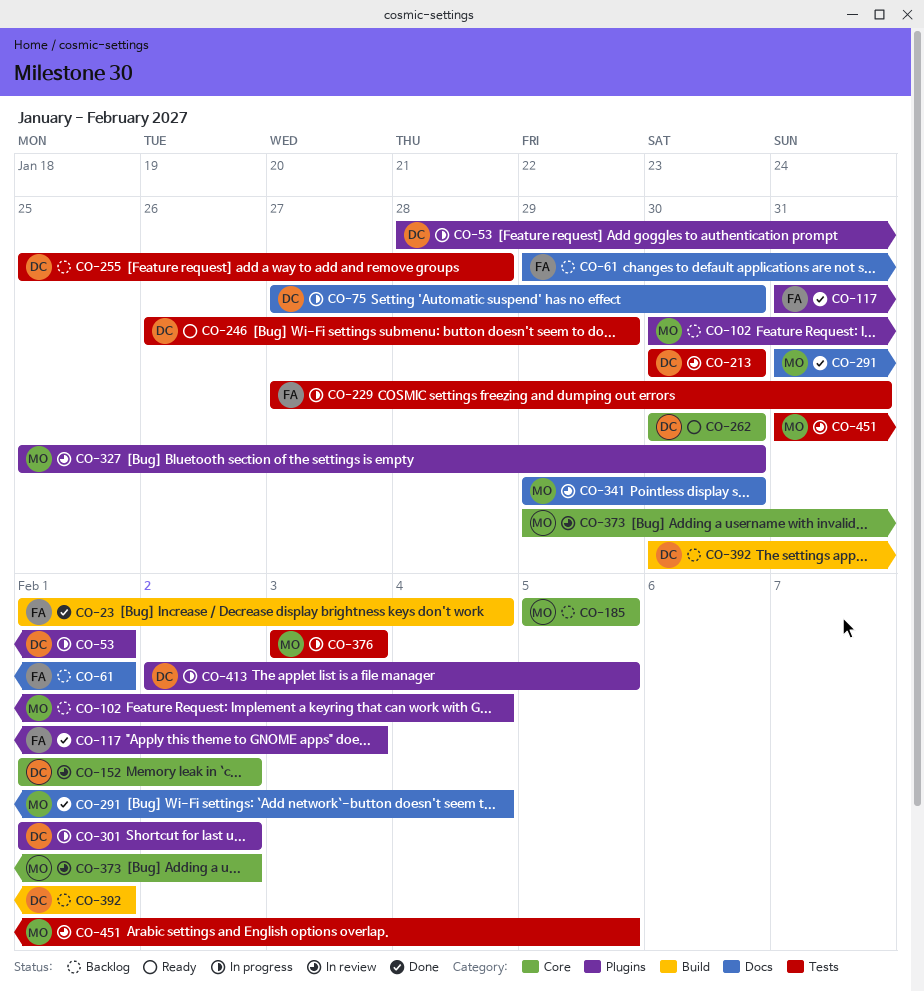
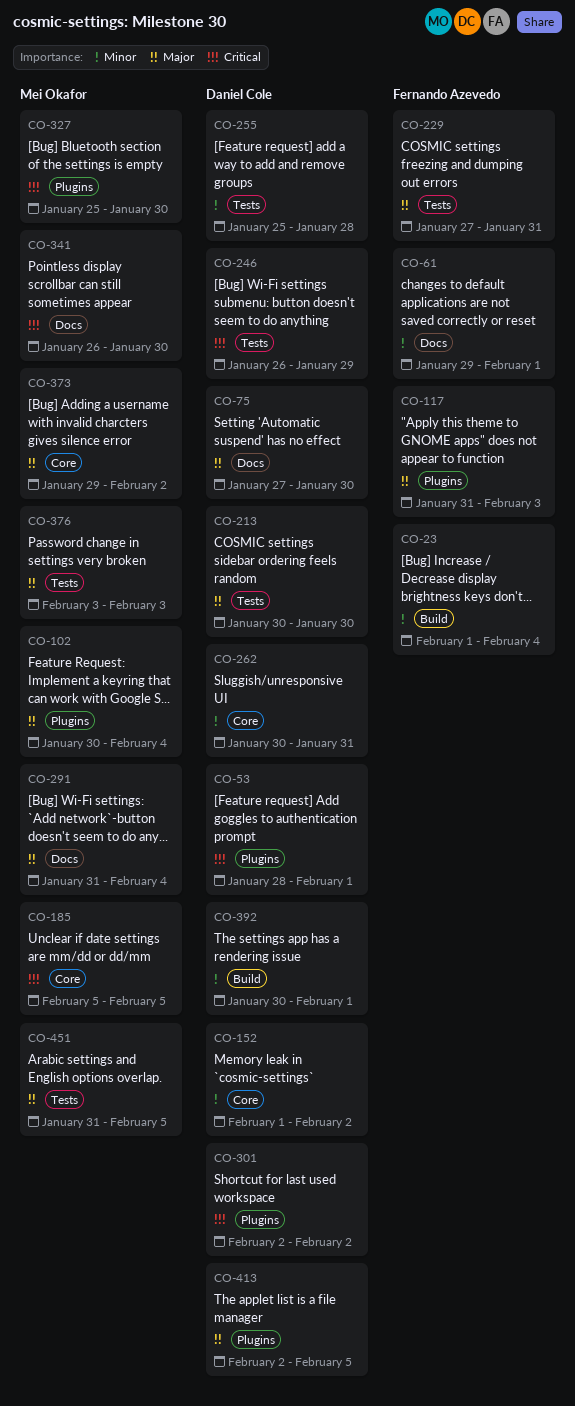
CO-262, due: Jan 30 -> Jan 31
CO-301, start: Feb 1 -> Feb 2
CO-341, start: Jan 29 -> Jan 26

